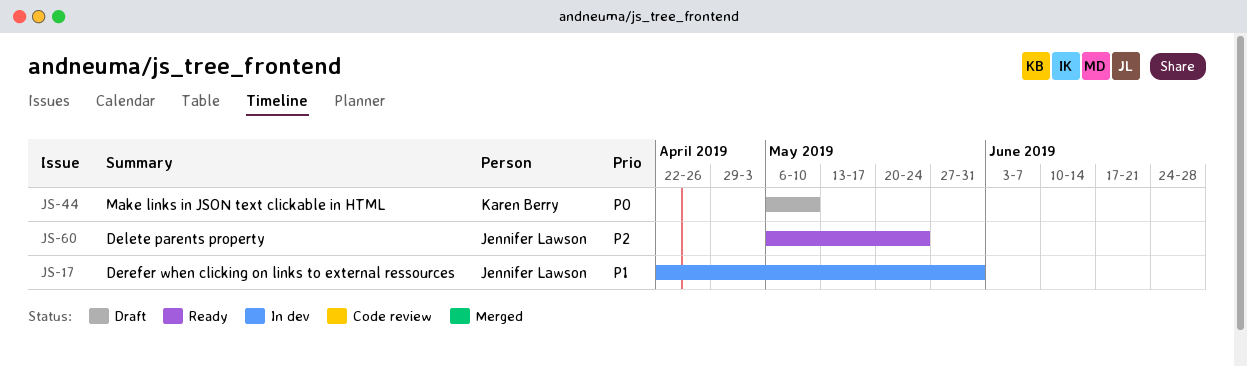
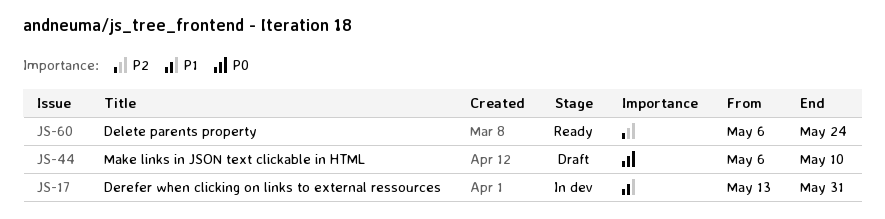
JS-17, start: Apr 22 -> May 13

